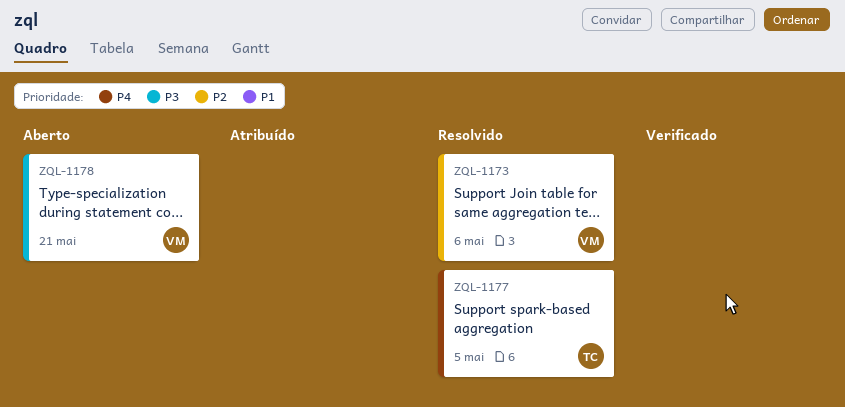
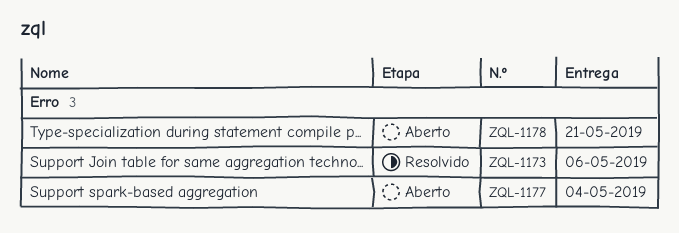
ZQL-1177, status: Resolvido -> Aberto
ZQL-1177, due: May 5 -> May 4

